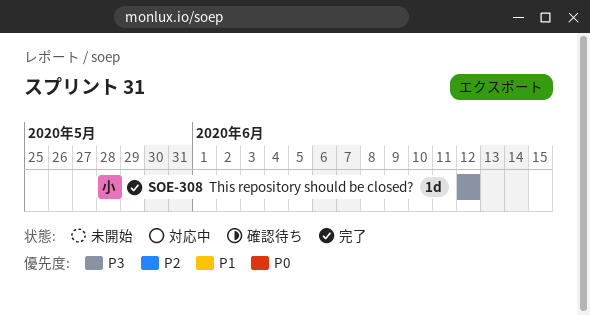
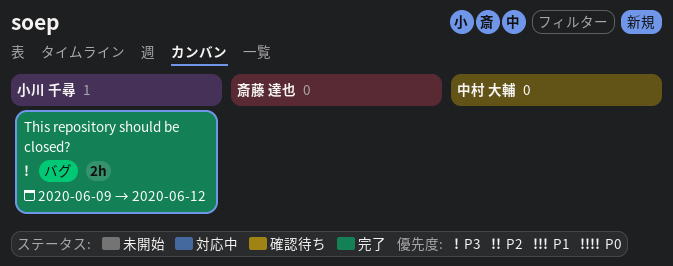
This repository should be closed?, estimate: 1d -> 2h
This repository should be closed?, start: Jun 12 -> Jun 9

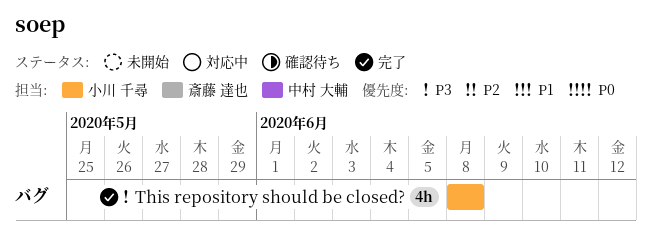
This repository should be closed?, estimate: 2h -> 4h
This repository should be closed?, start: Jun 9 -> Jun 8
This repository should be closed?, due: Jun 12 -> Jun 8

